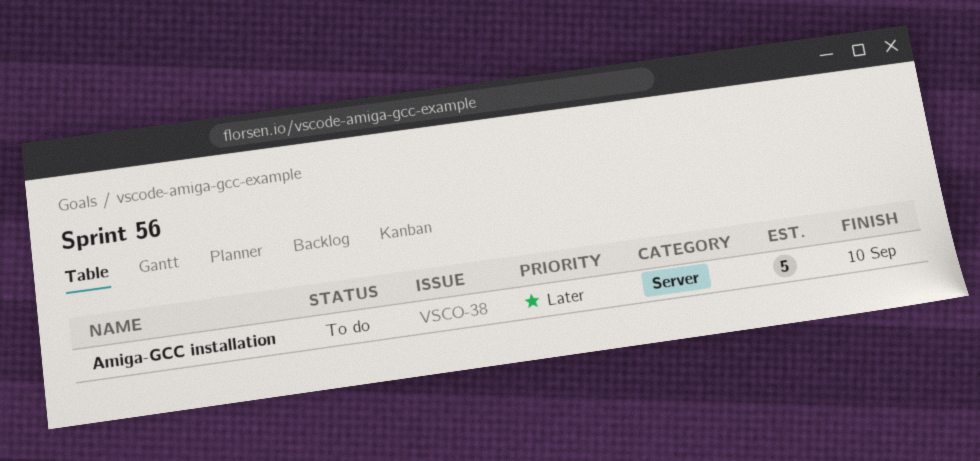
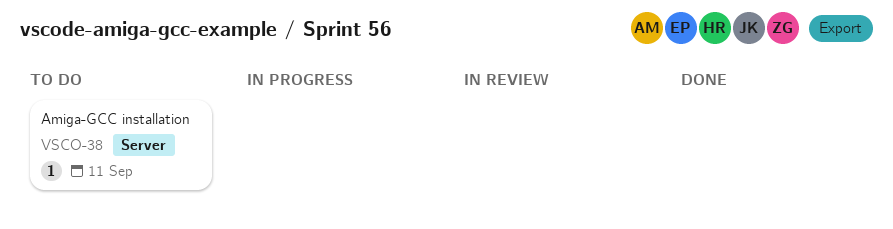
VSCO-38, estimate: 5 -> 1
VSCO-38, due: Sep 10 -> Sep 11

